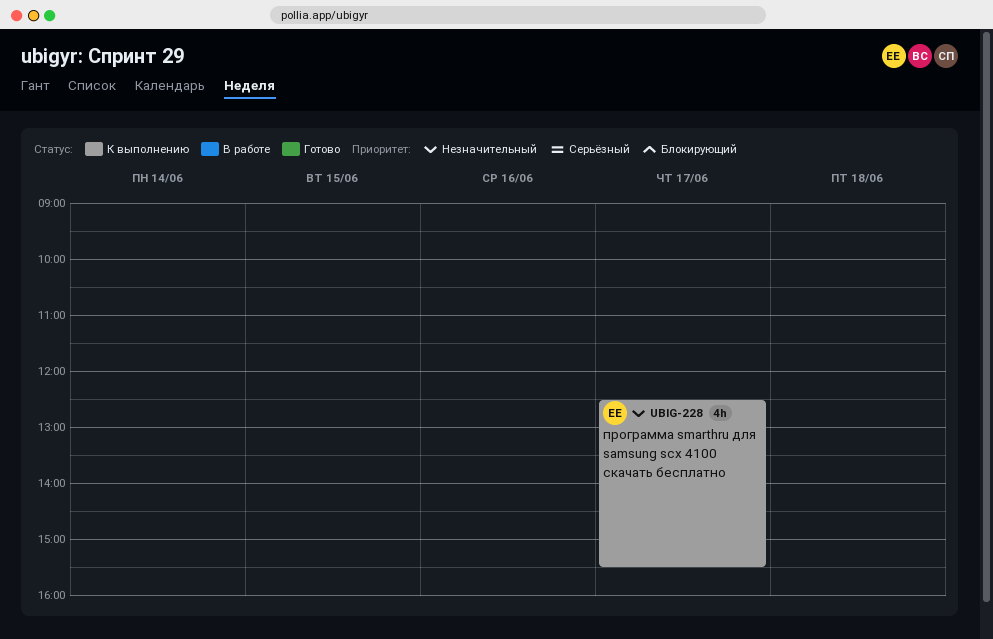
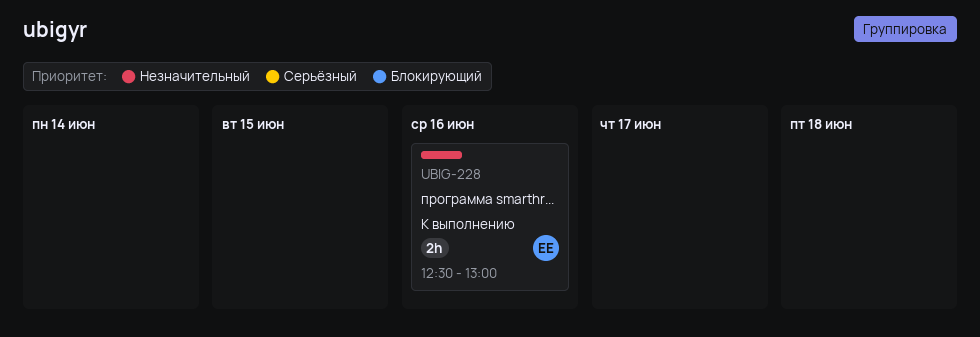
UBIG-228, estimate: 4h -> 2h
UBIG-228, day: Jun 17 -> Jun 16
UBIG-228, ends: 15:30 -> 13:00

